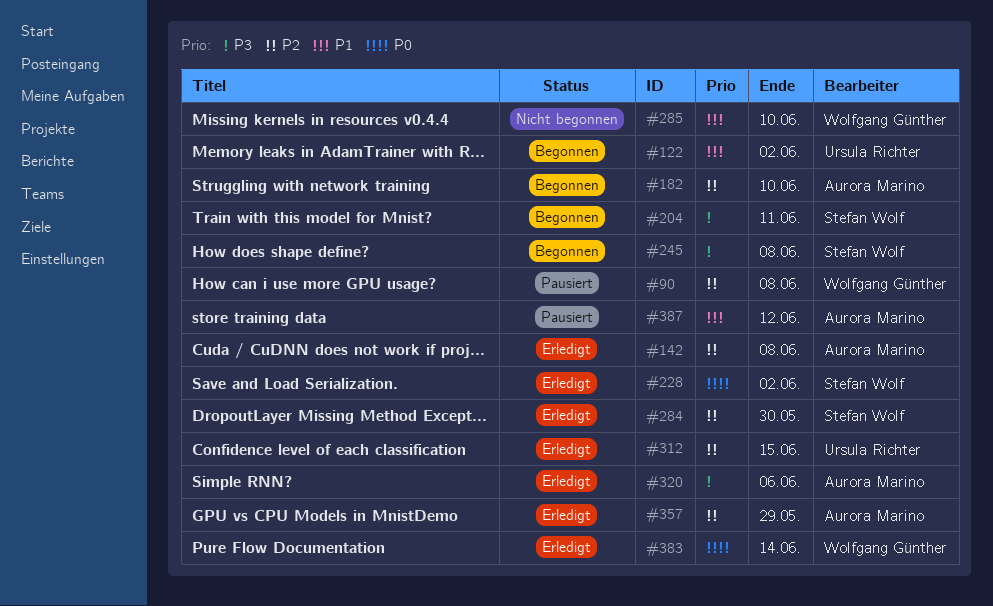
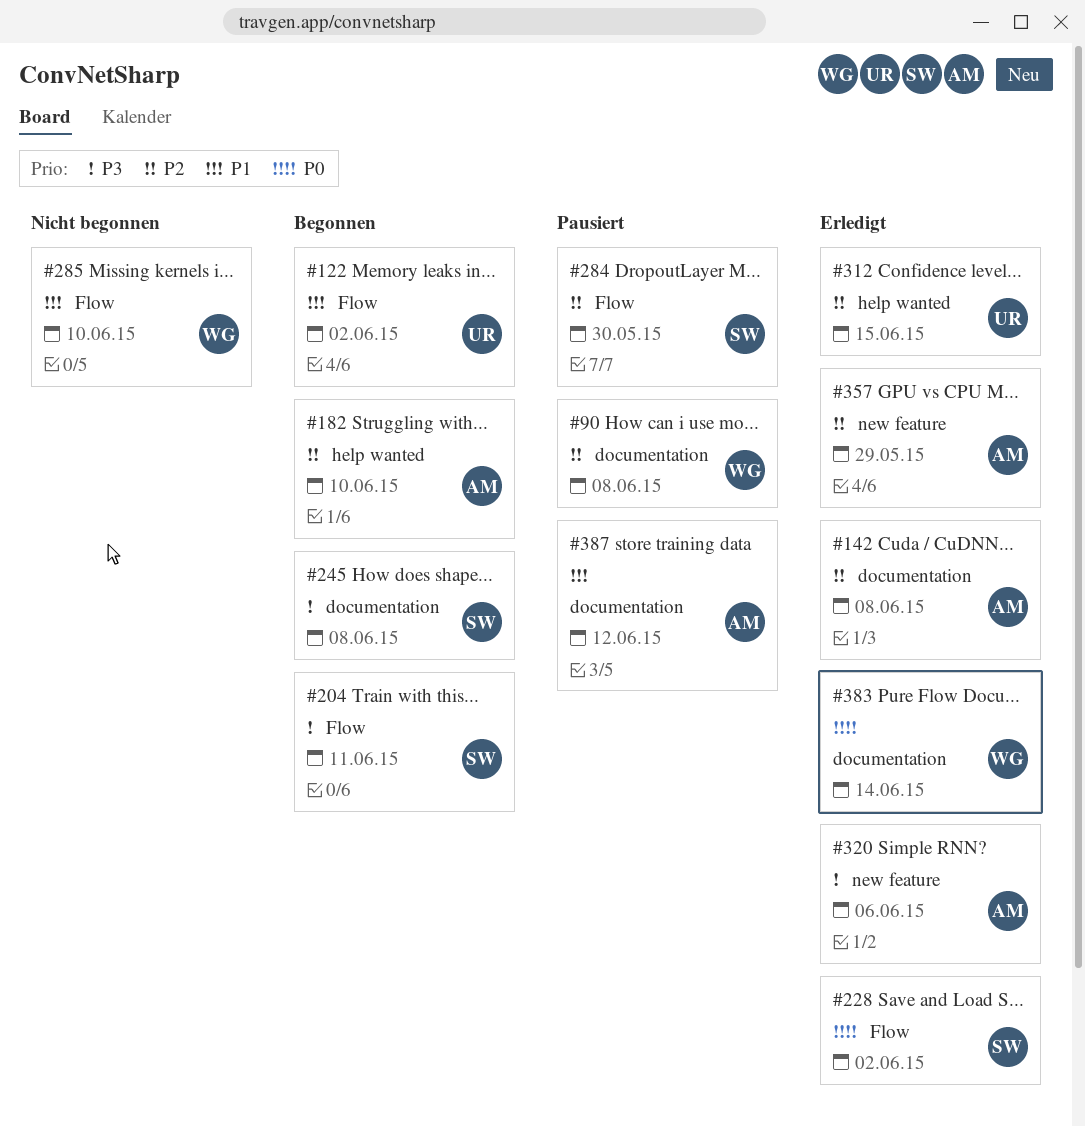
#284, status: Erledigt -> Pausiert

